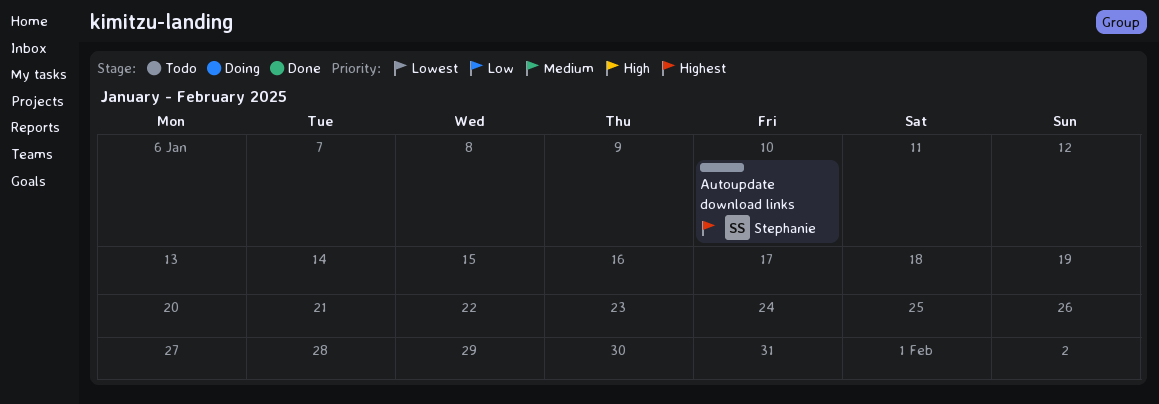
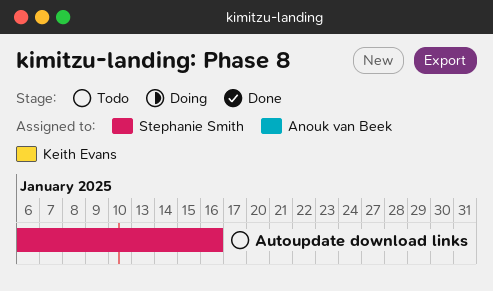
Autoupdate download links, due: Jan 10 -> Jan 16

